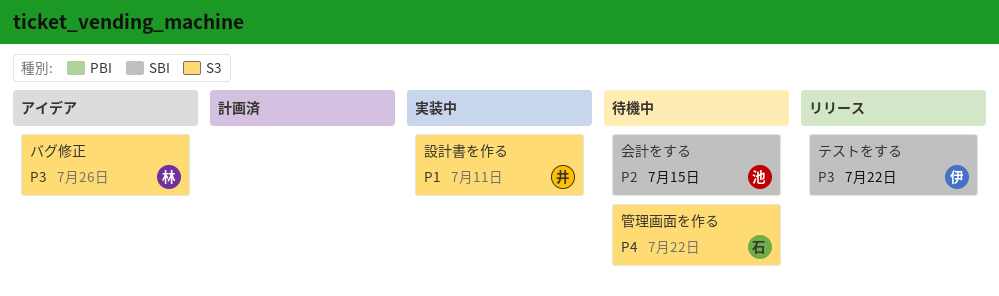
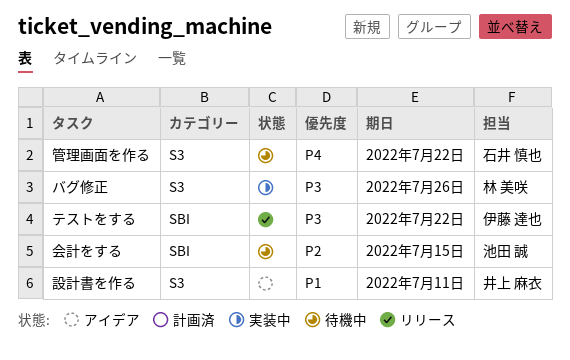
バグ修正, status: アイデア -> 実装中
設計書を作る, status: 実装中 -> アイデア

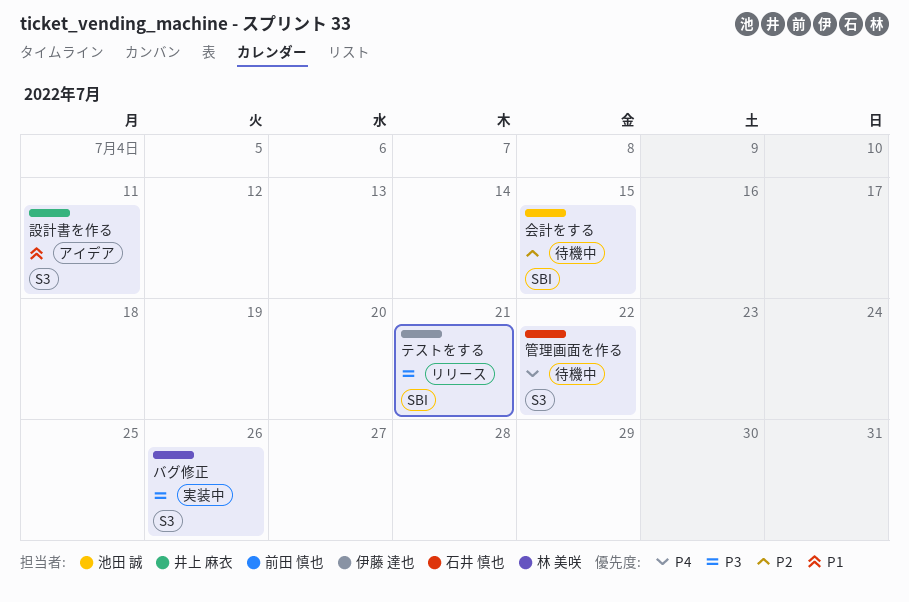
テストをする, due: Jul 22 -> Jul 21

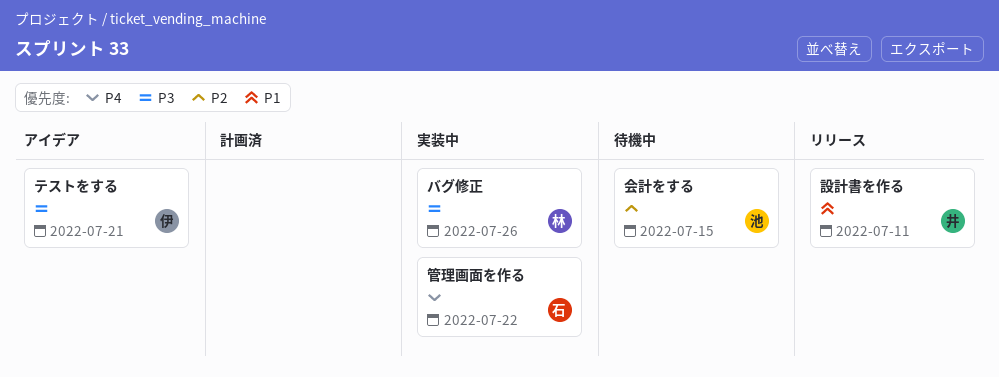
テストをする, status: リリース -> アイデア
管理画面を作る, status: 待機中 -> 実装中
設計書を作る, status: アイデア -> リリース

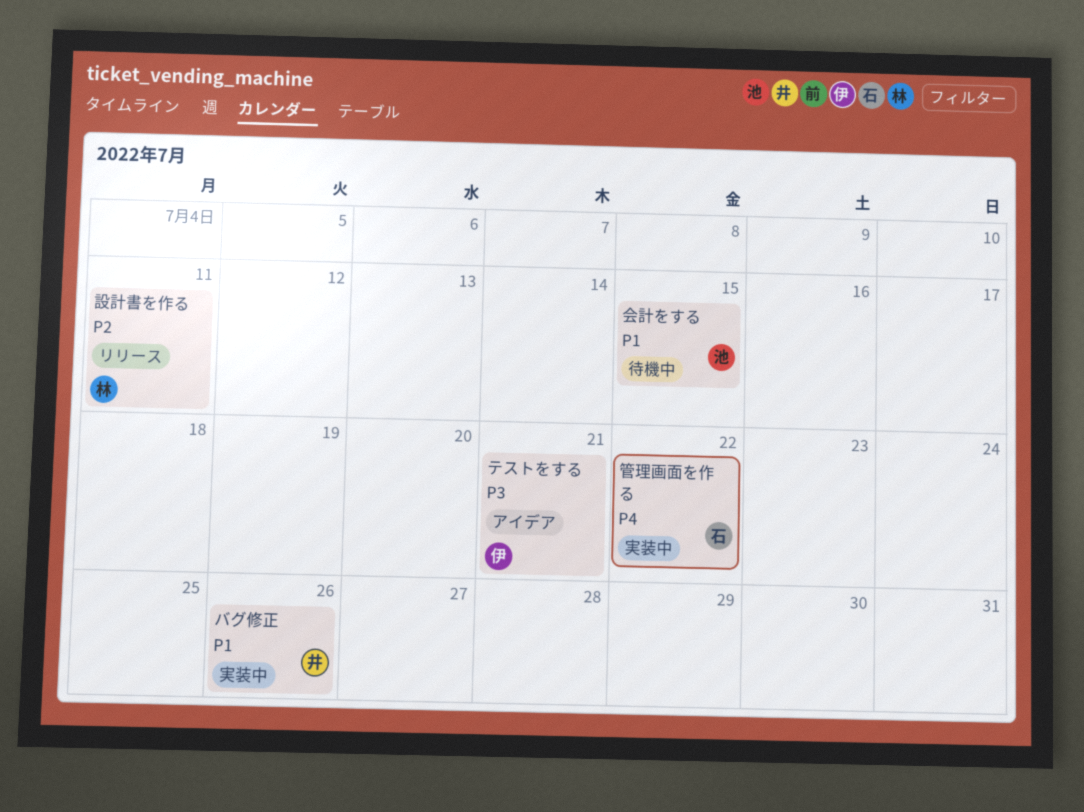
バグ修正, owner: 林 -> 井
バグ修正, priority: P3 -> P1
会計をする, priority: P2 -> P1
設計書を作る, owner: 井 -> 林
設計書を作る, priority: P1 -> P2

